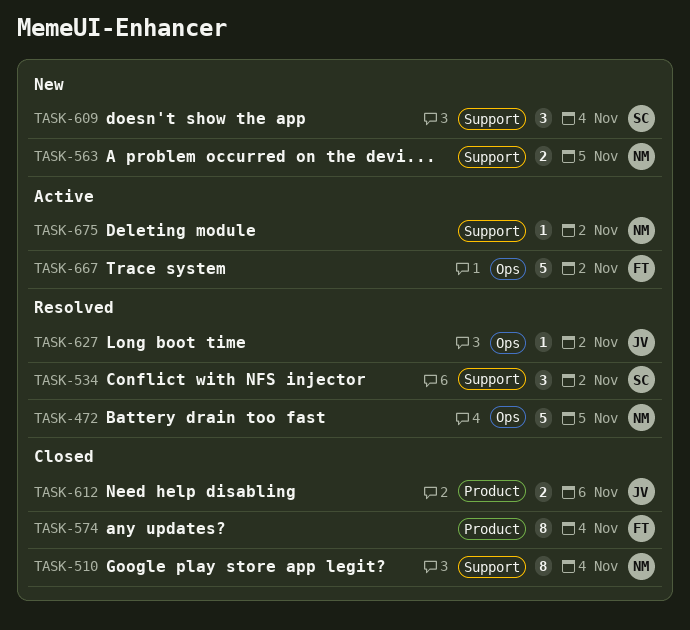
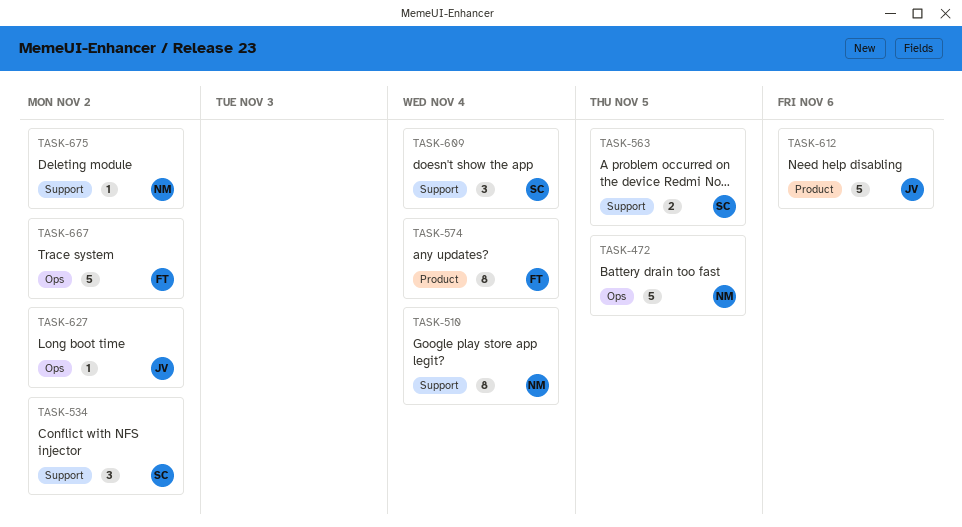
TASK-563, owner: NM -> SC
TASK-612, estimate: 2 -> 5

